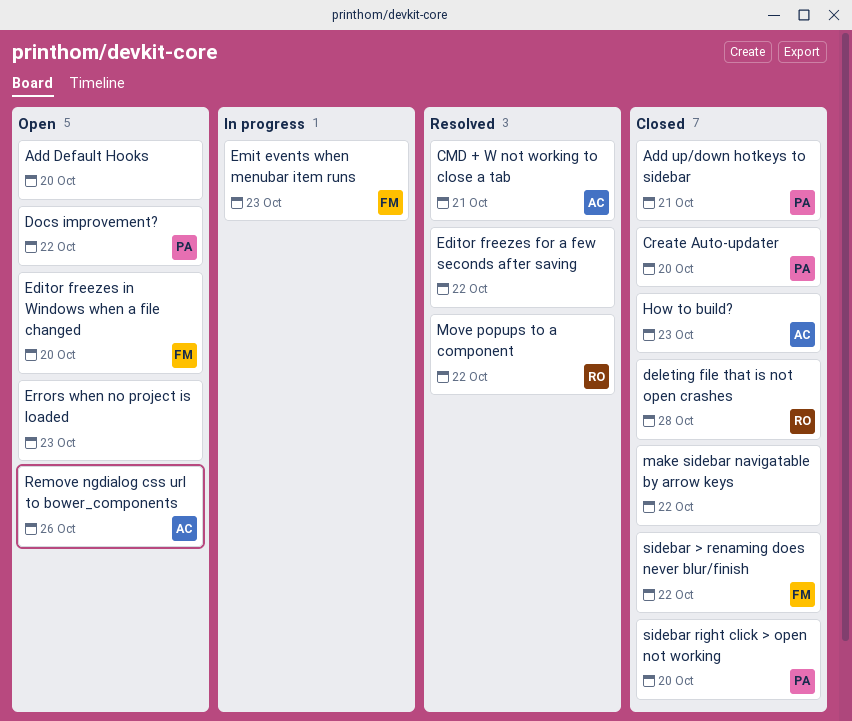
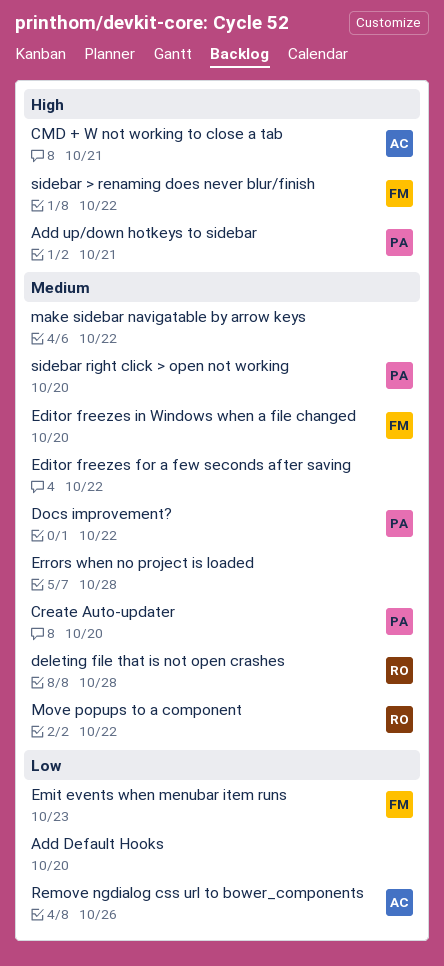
Errors when no project is loaded, due: Oct 23 -> Oct 28
How to build?: present -> none

